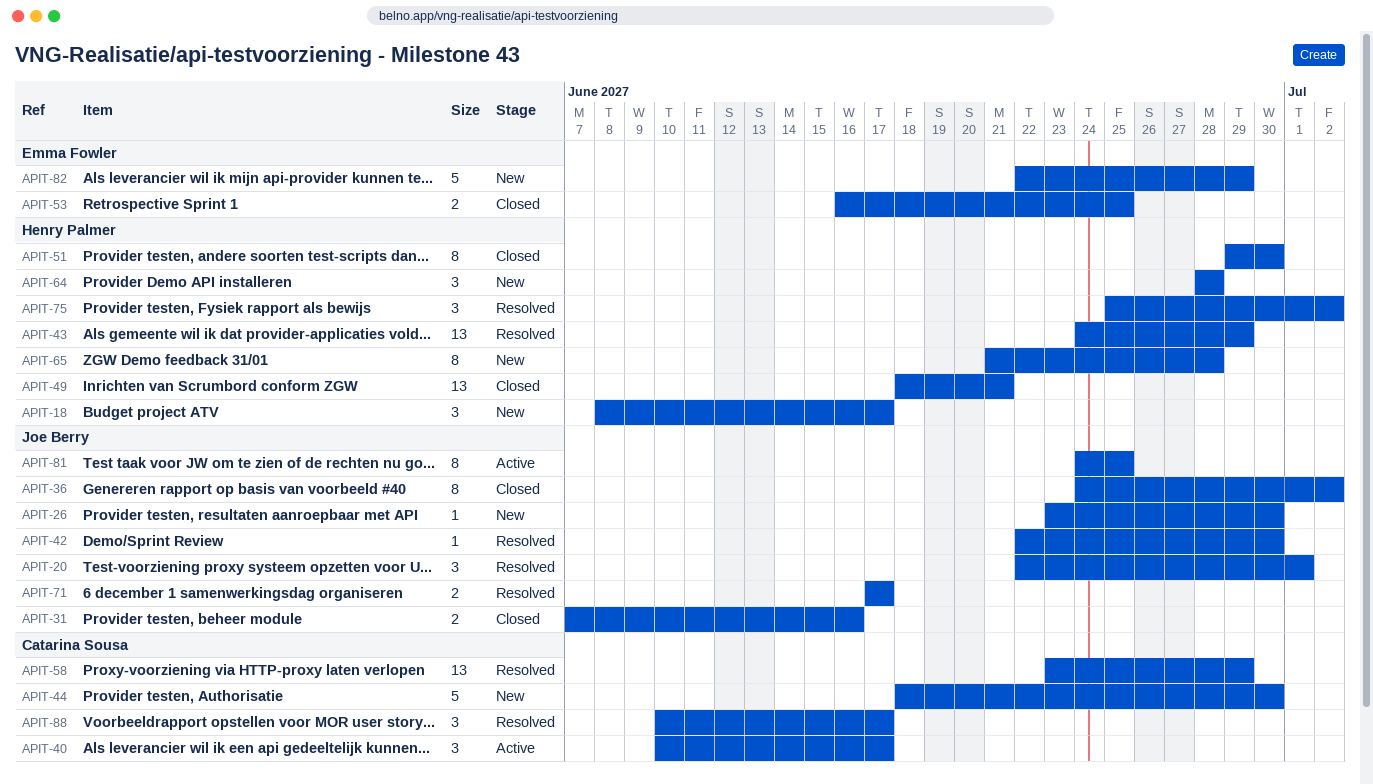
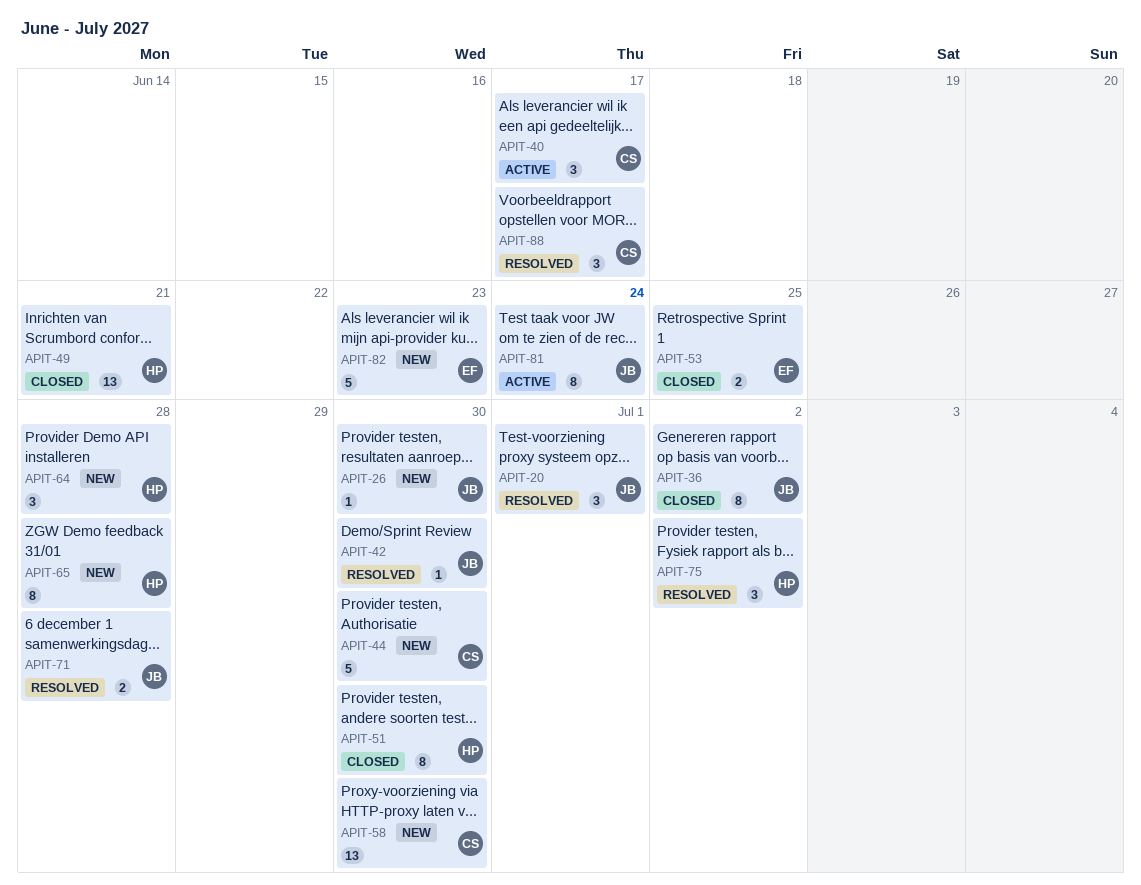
APIT-18: present -> none
APIT-31: present -> none
APIT-43: present -> none
APIT-58, status: Resolved -> New
APIT-58, due: Jun 29 -> Jun 30
APIT-71, due: Jun 17 -> Jun 28
APIT-81, due: Jun 25 -> Jun 24
APIT-82, due: Jun 29 -> Jun 23

